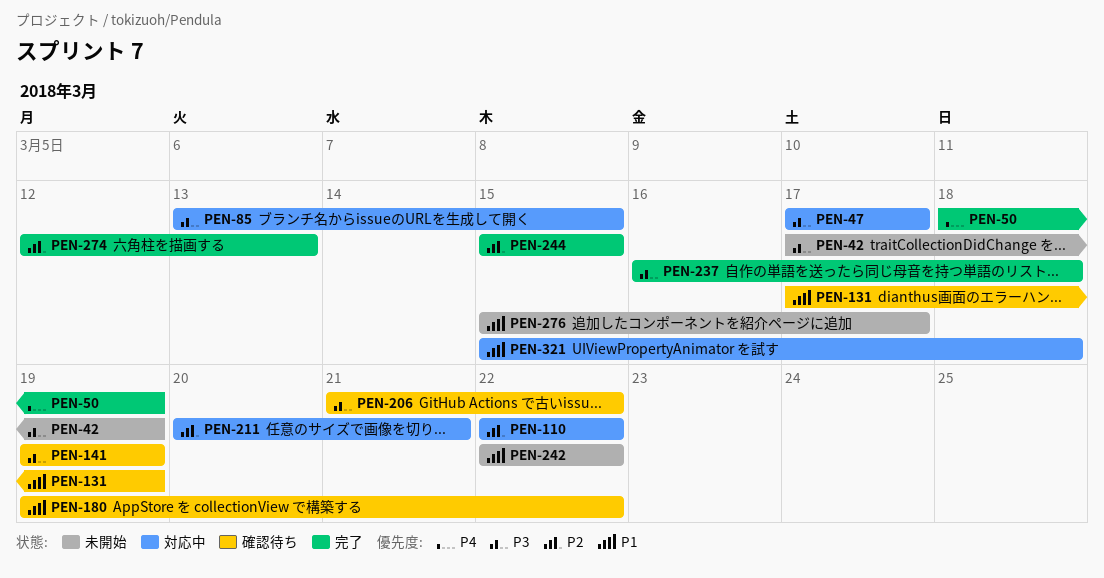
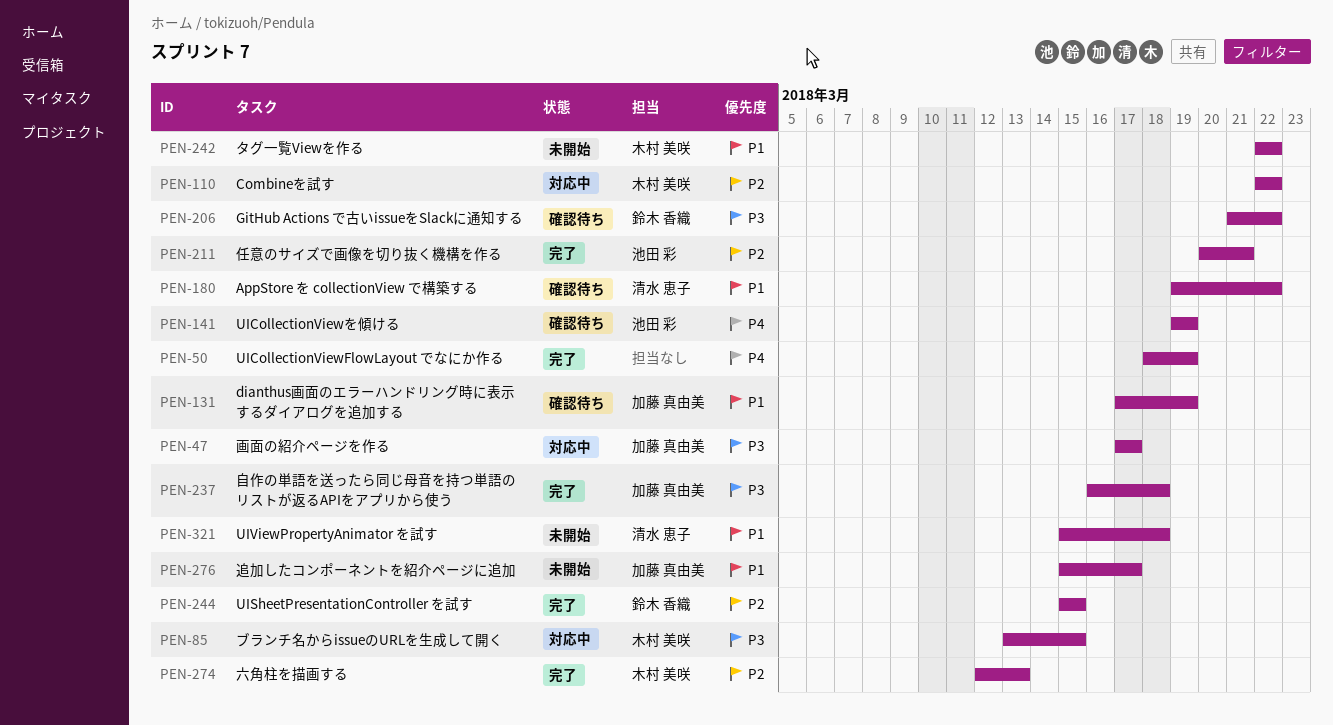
PEN-42: present -> none
PEN-141, priority: P3 -> P4
PEN-211, status: 対応中 -> 完了
PEN-321, status: 対応中 -> 未開始

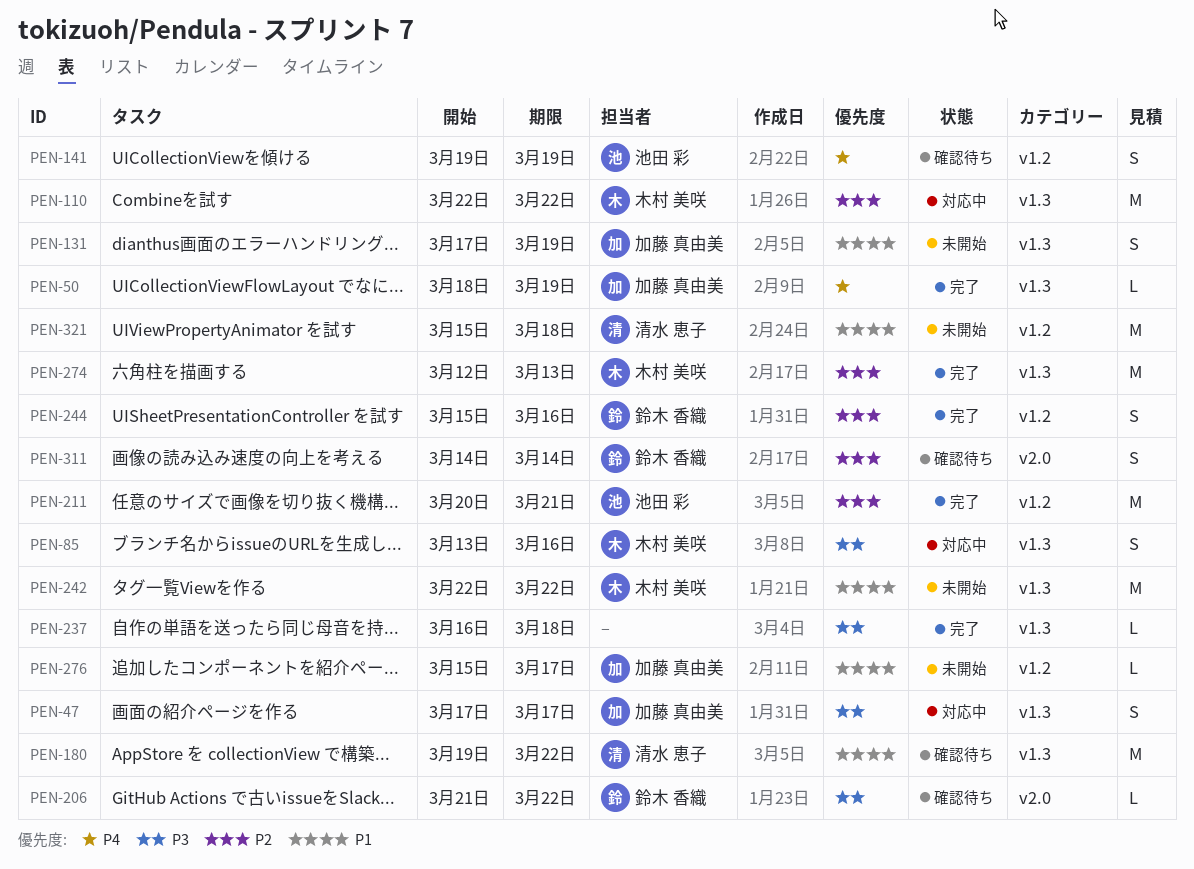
PEN-50, owner: none -> 加藤 真由美
PEN-85, due: Mar 15 -> Mar 16
PEN-131, status: 確認待ち -> 未開始
PEN-237, owner: 加藤 真由美 -> none
PEN-244, due: Mar 15 -> Mar 16
PEN-311: none -> present

